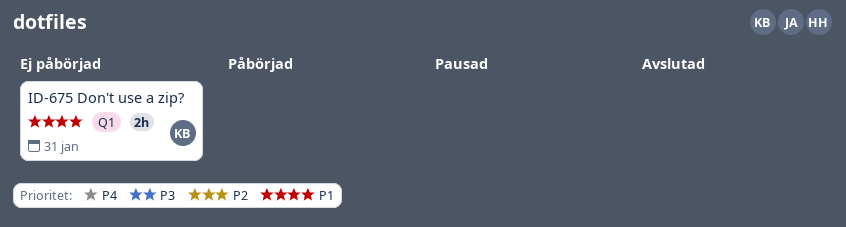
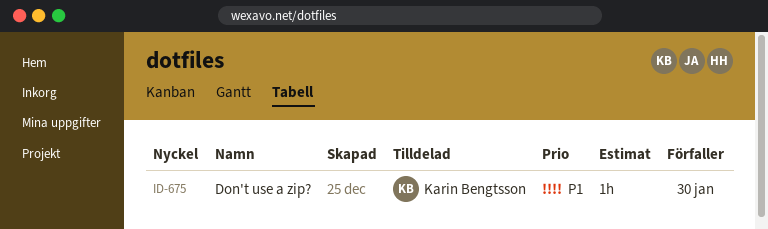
ID-675, estimate: 2h -> 1h
ID-675, due: Jan 31 -> Jan 30

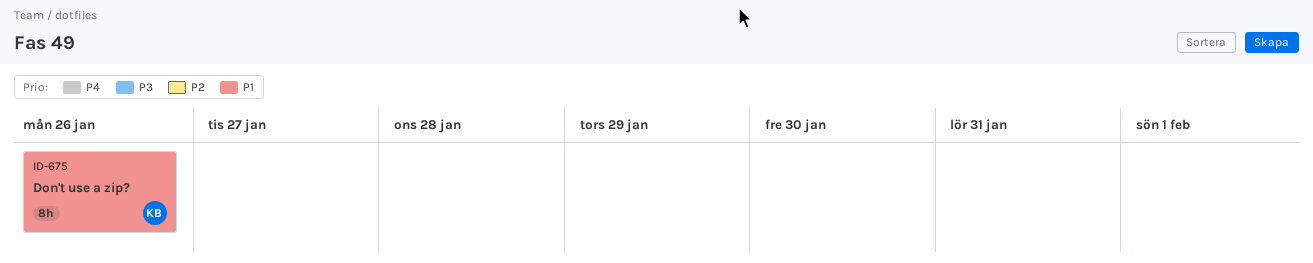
ID-675, estimate: 1h -> 8h
ID-675, due: Jan 30 -> Jan 26

